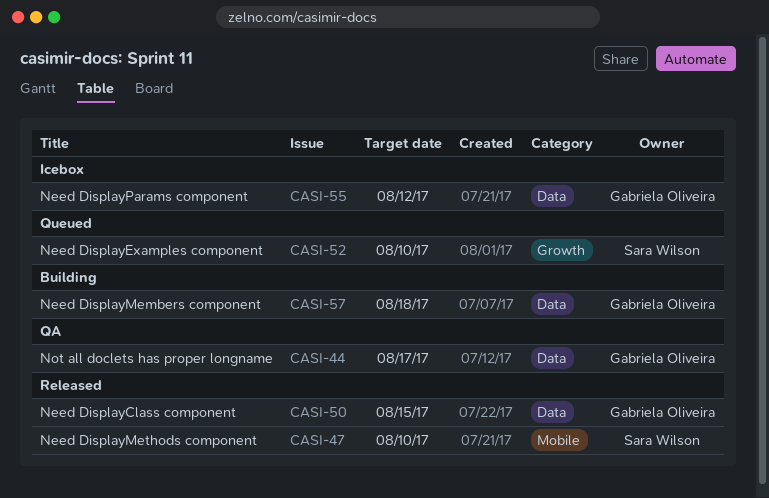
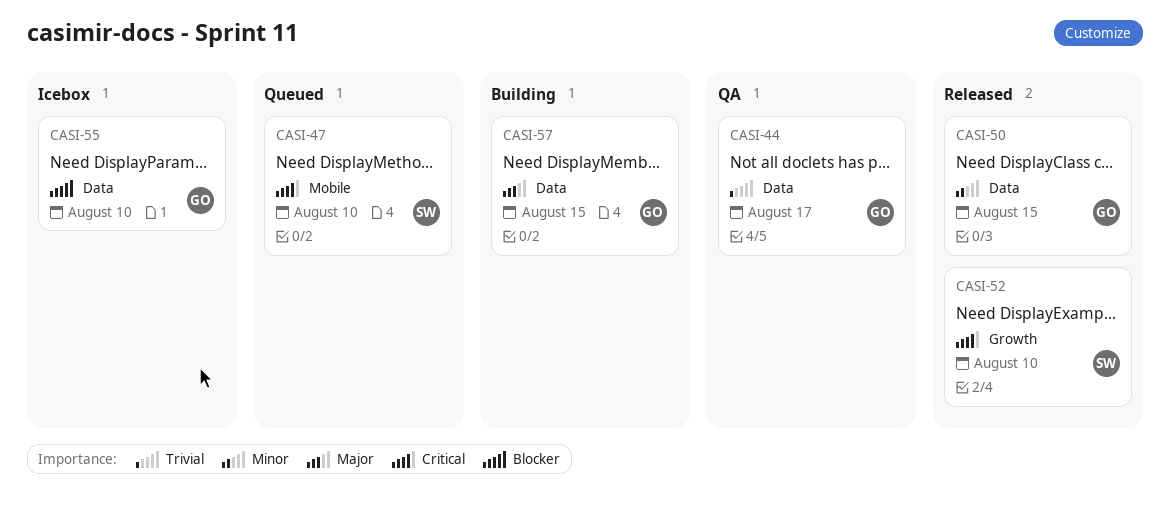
CASI-47, status: Released -> Queued
CASI-52, status: Queued -> Released
CASI-55, due: Aug 12 -> Aug 10
CASI-57, due: Aug 18 -> Aug 15

